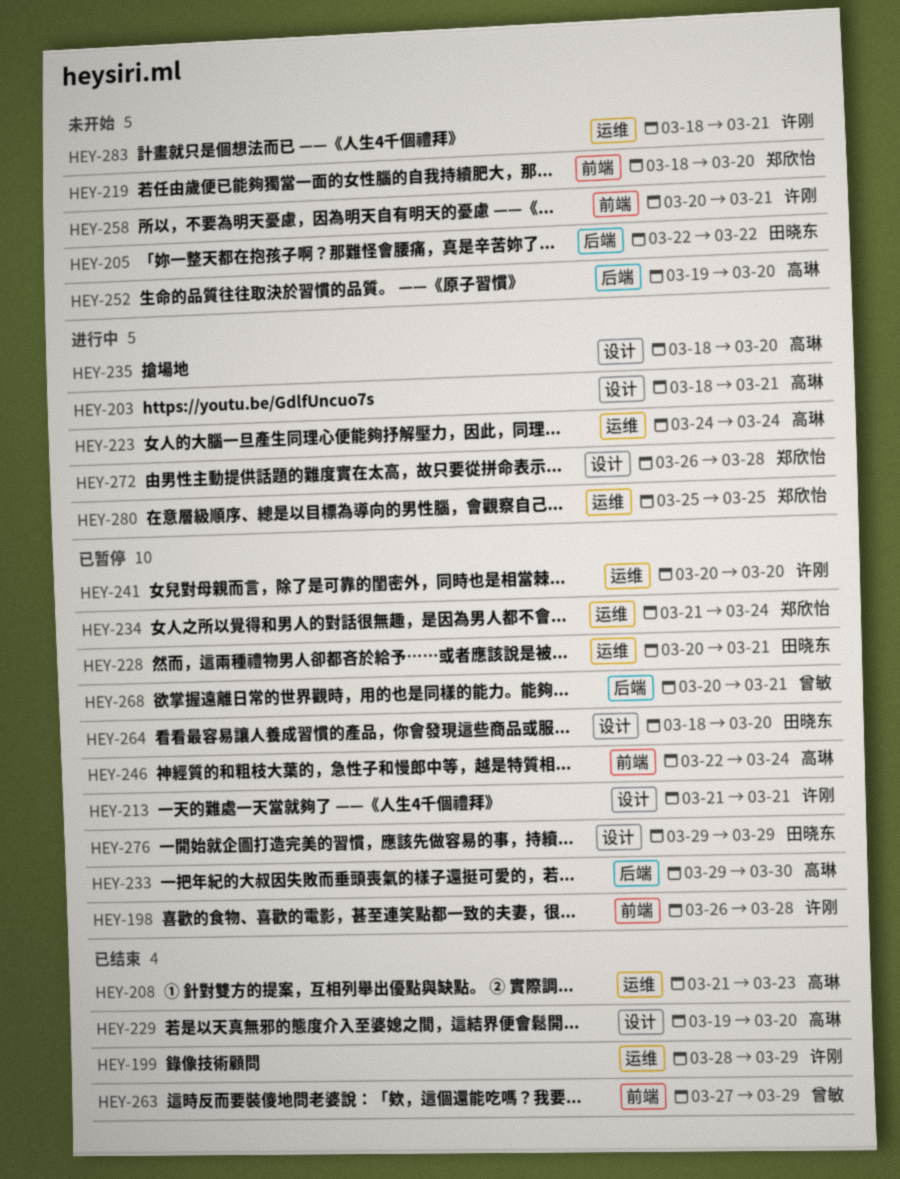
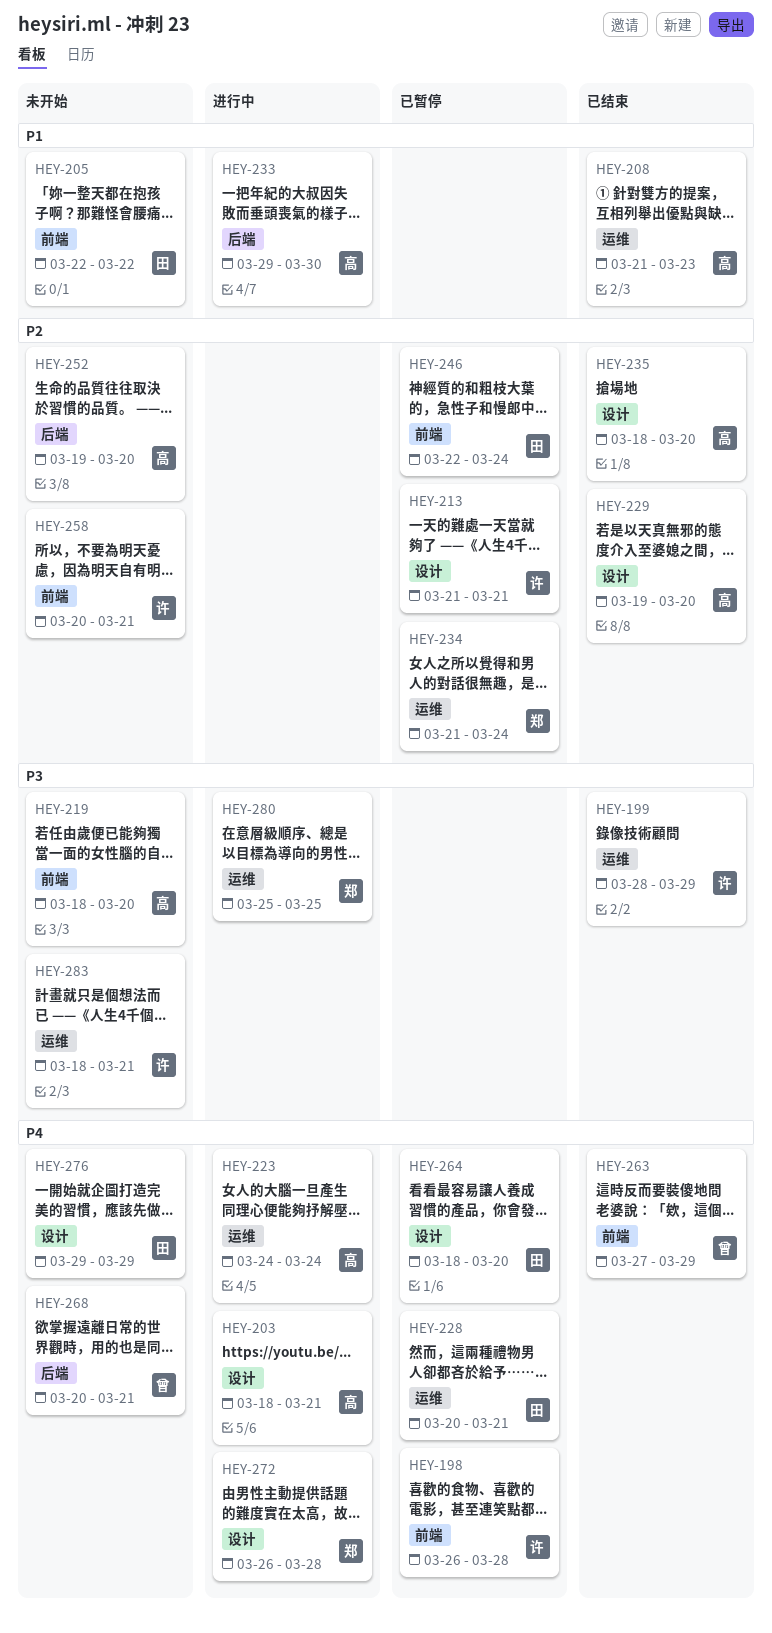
HEY-205, label: 后端 -> 前端
HEY-219, owner: 郑欣怡 -> 高琳
HEY-233, status: 已暂停 -> 进行中
HEY-235, status: 进行中 -> 已结束
HEY-241: present -> none
HEY-246, owner: 高琳 -> 田晓东
HEY-268, status: 已暂停 -> 未开始
HEY-276, status: 已暂停 -> 未开始

